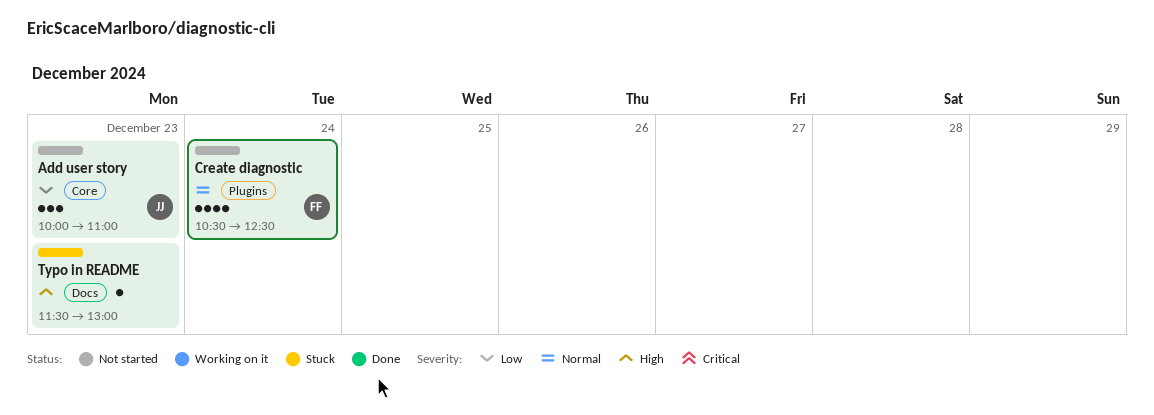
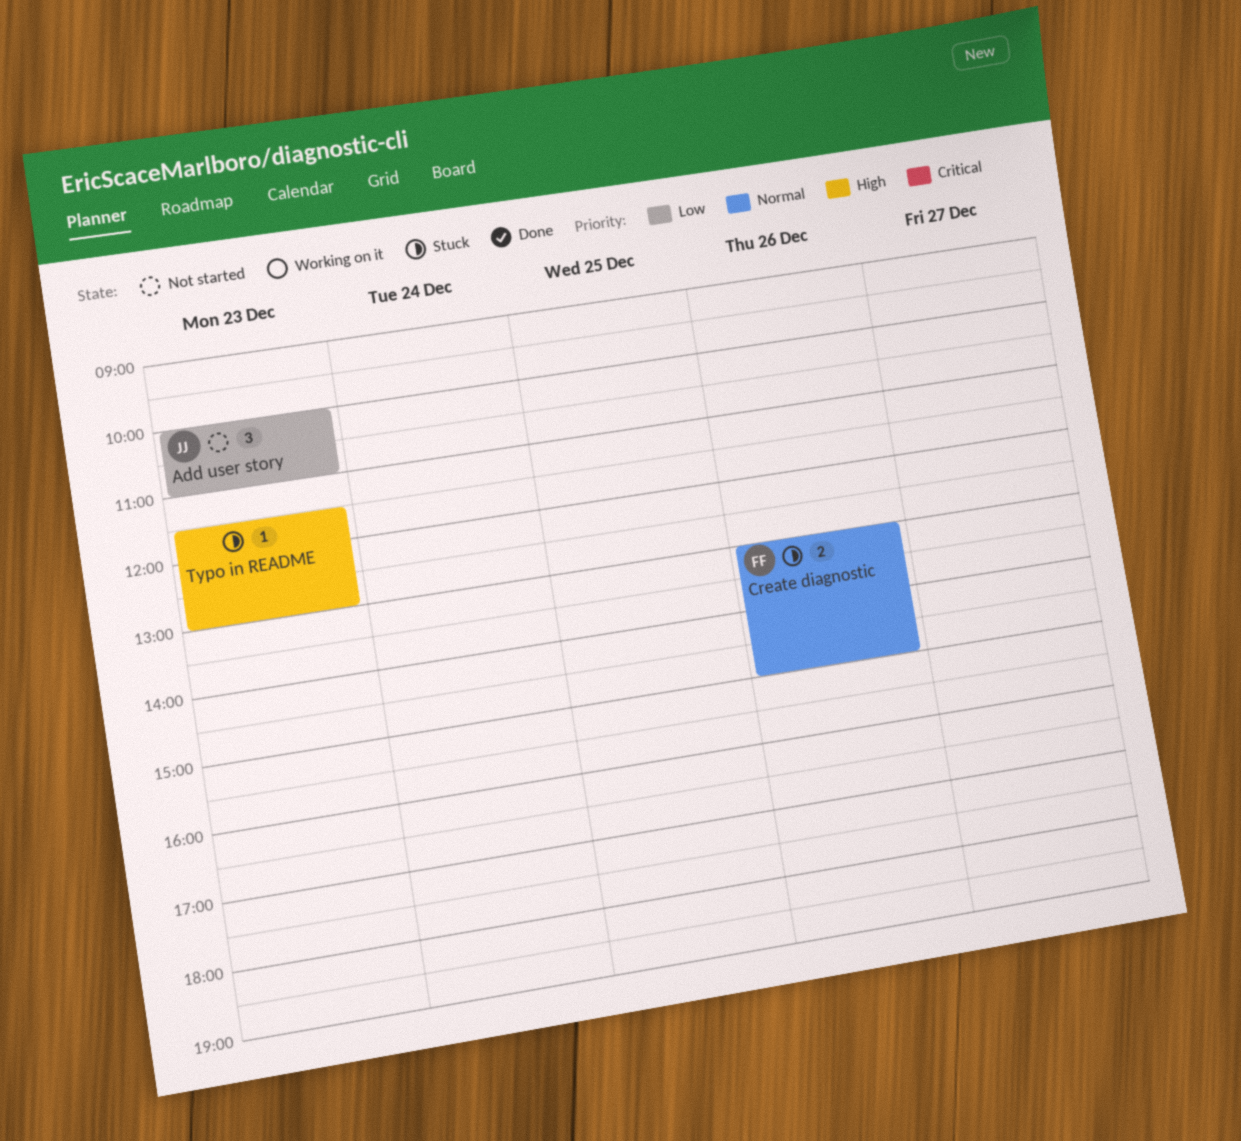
Create diagnostic, status: Not started -> Stuck
Create diagnostic, estimate: 4 -> 2
Create diagnostic, day: Dec 24 -> Dec 26
Create diagnostic, begins: 10:30 -> 13:00
Create diagnostic, ends: 12:30 -> 15:00

